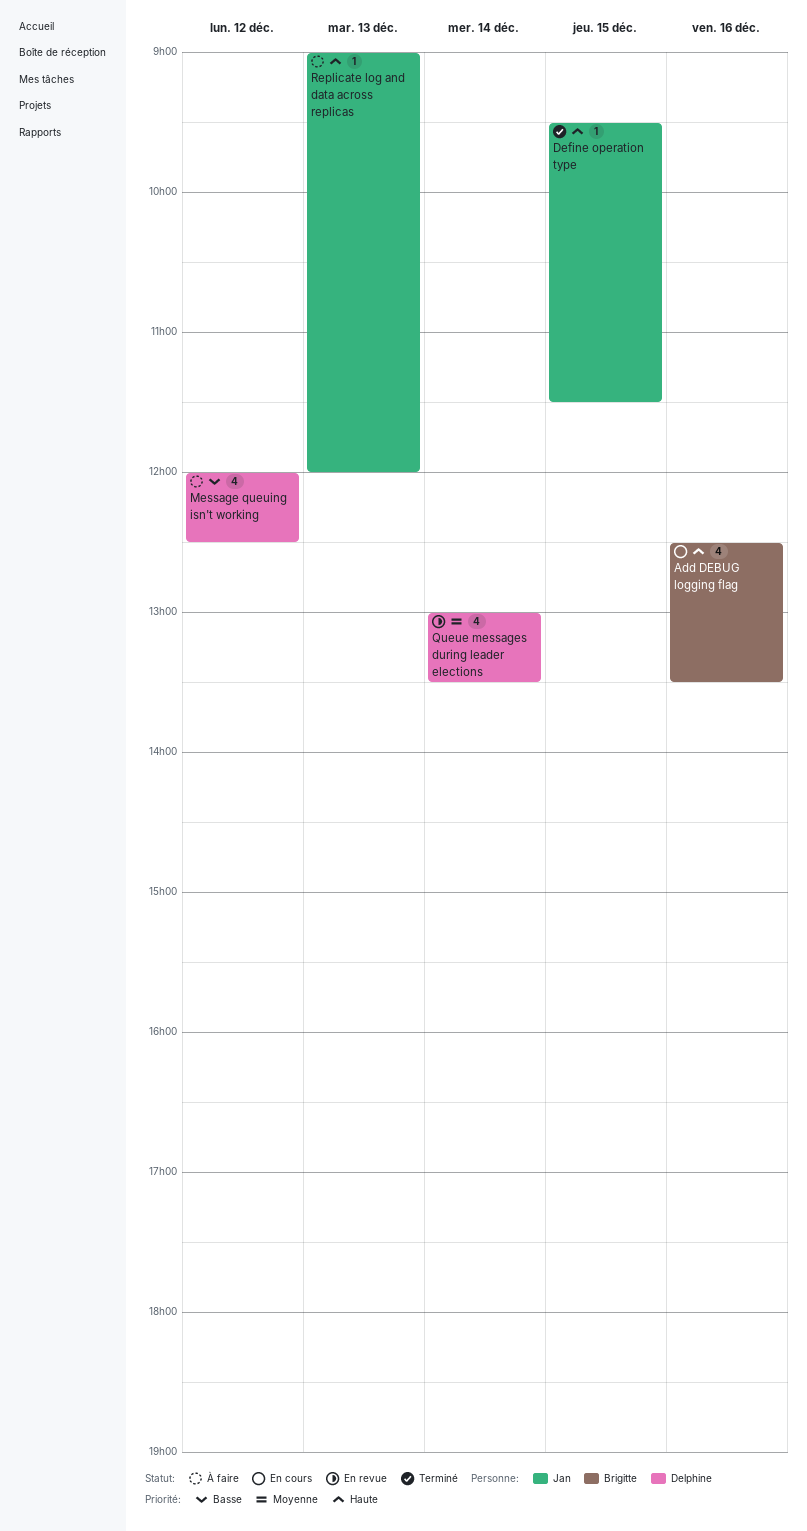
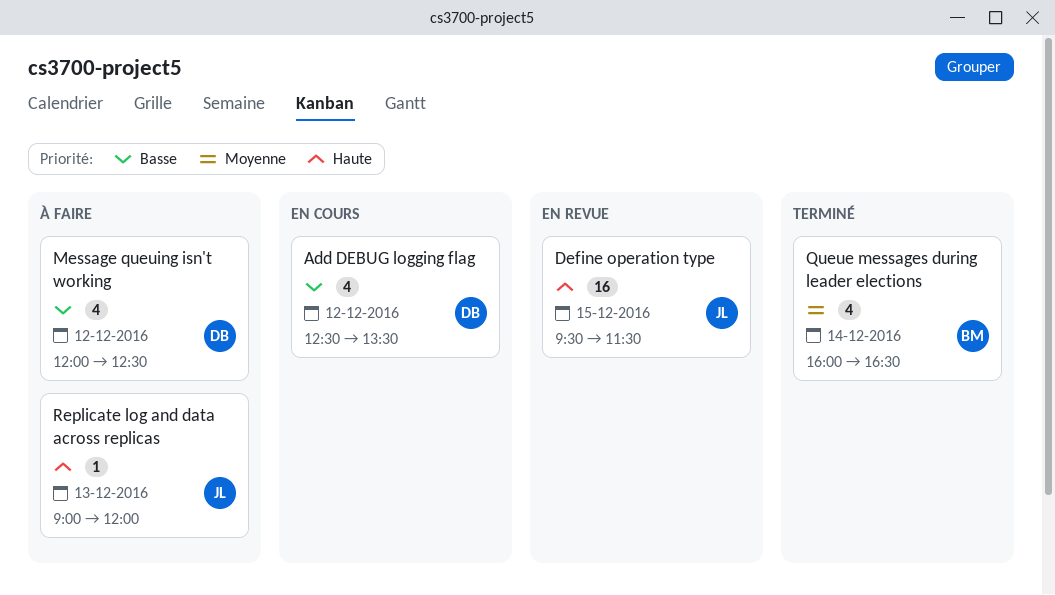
Add DEBUG logging flag, owner: Brigitte -> Delphine
Add DEBUG logging flag, priority: Haute -> Basse
Add DEBUG logging flag, day: Dec 16 -> Dec 12
Define operation type, status: Terminé -> En revue
Define operation type, estimate: 1 -> 16
Queue messages during leader elections, status: En revue -> Terminé
Queue messages during leader elections, owner: Delphine -> Brigitte
Queue messages during leader elections, begins: 13:00 -> 16:00
Queue messages during leader elections, ends: 13:30 -> 16:30

